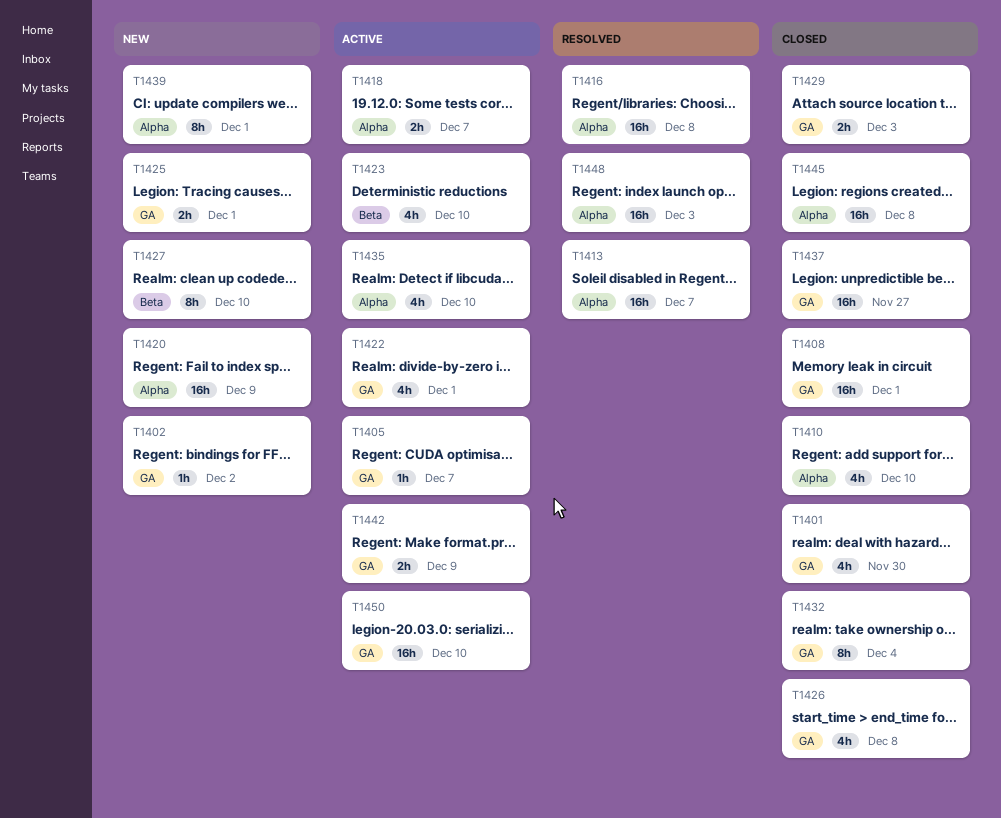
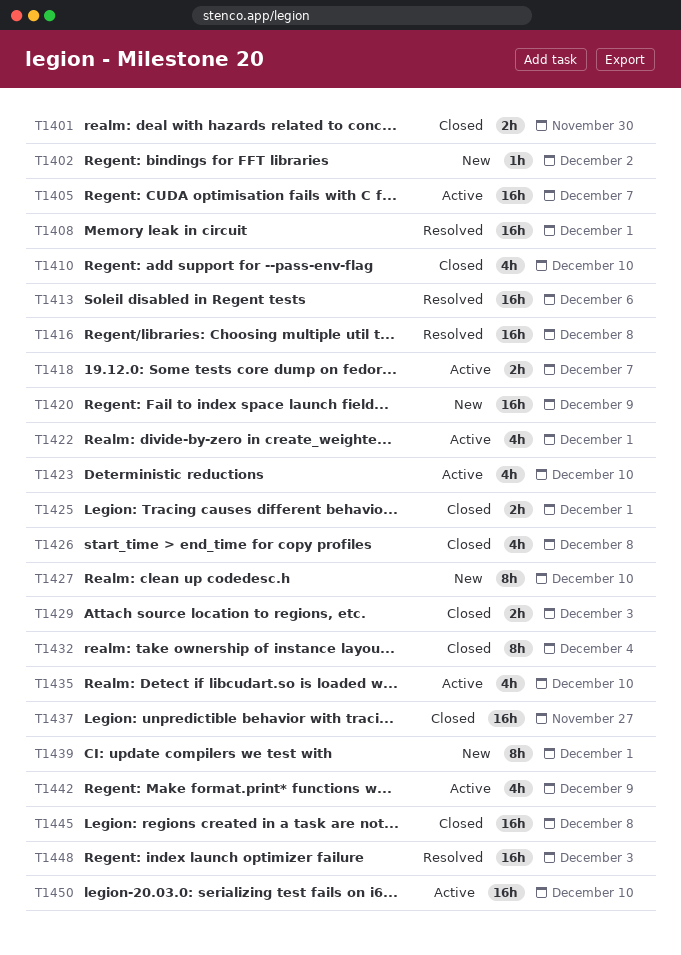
T1401, estimate: 4h -> 2h
T1405, estimate: 1h -> 16h
T1408, status: Closed -> Resolved
T1413, due: Dec 7 -> Dec 6
T1425, status: New -> Closed
T1442, estimate: 2h -> 4h

